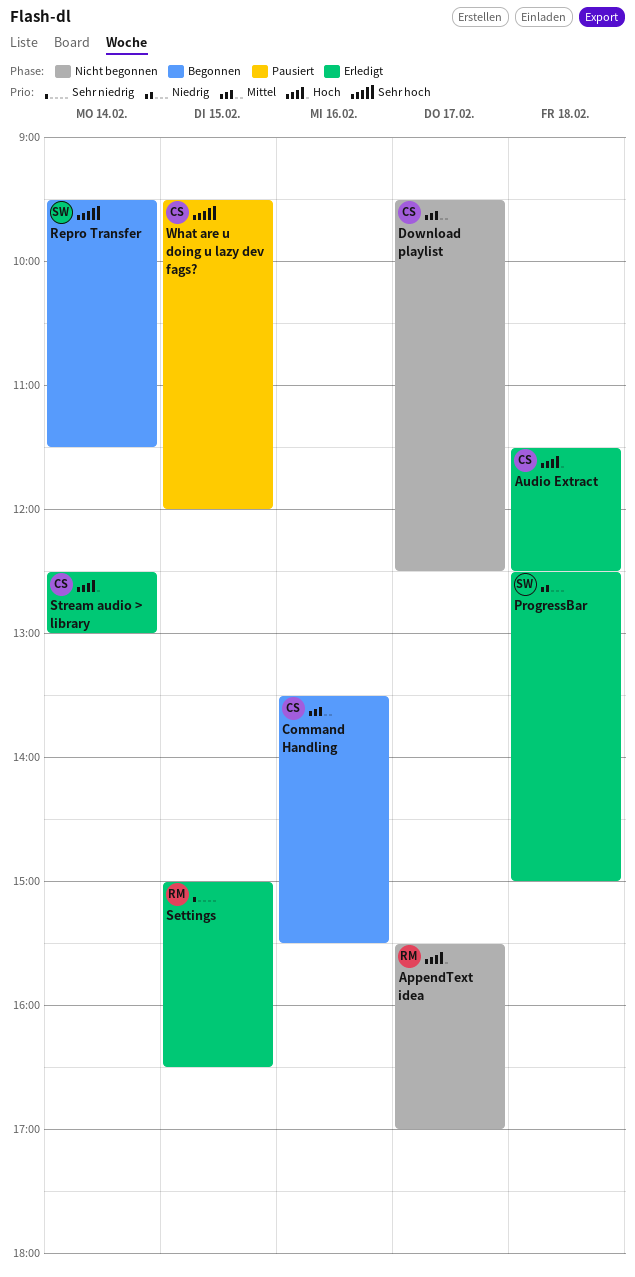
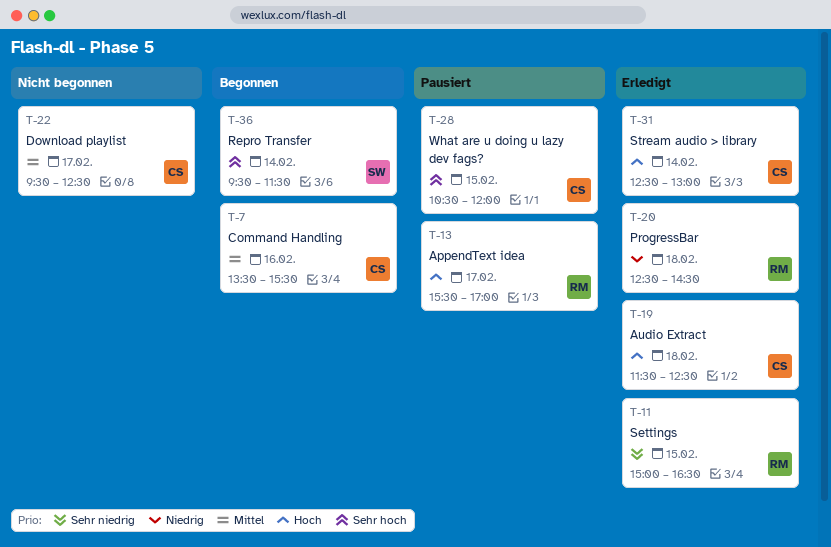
AppendText idea, status: Nicht begonnen -> Pausiert
ProgressBar, owner: SW -> RM
ProgressBar, ends: 15:00 -> 14:30
What are u doing u lazy dev fags?, begins: 09:30 -> 10:30

